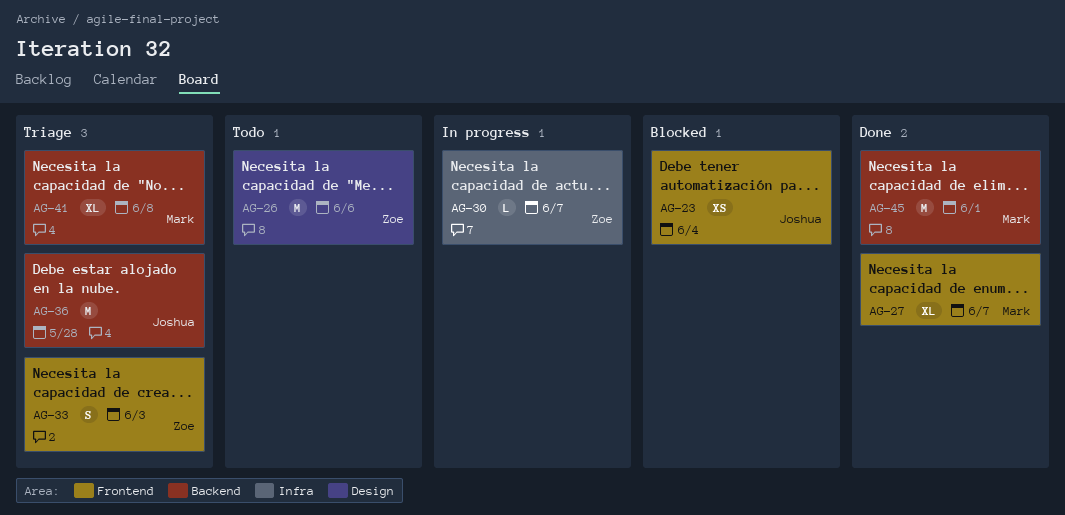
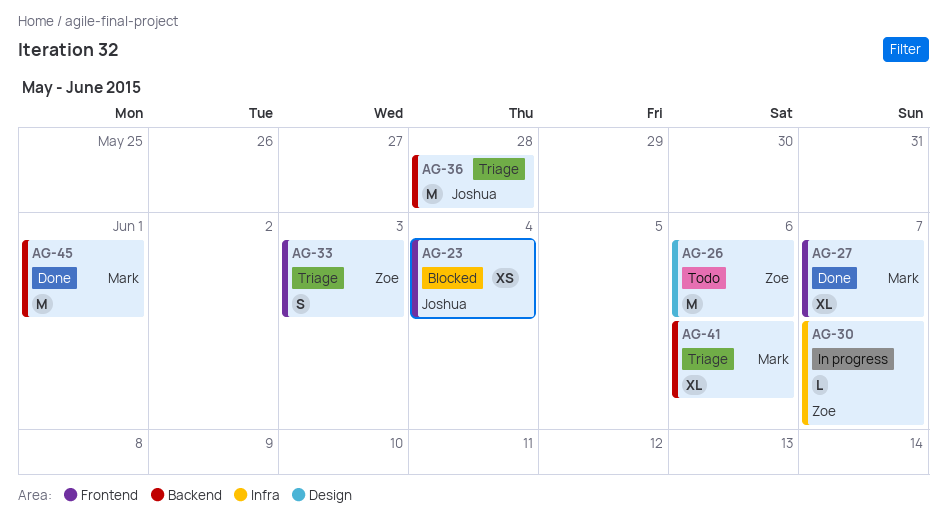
AG-41, due: Jun 8 -> Jun 6

